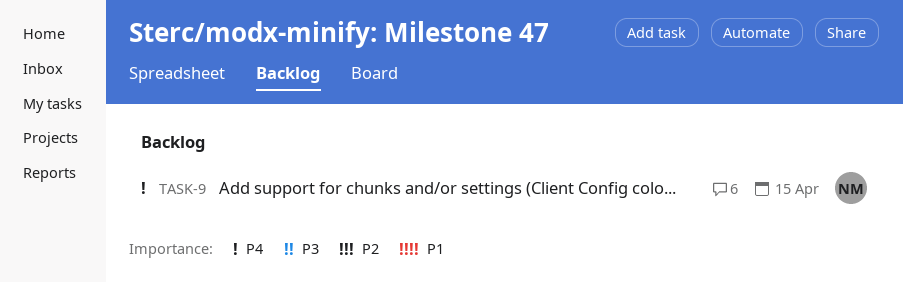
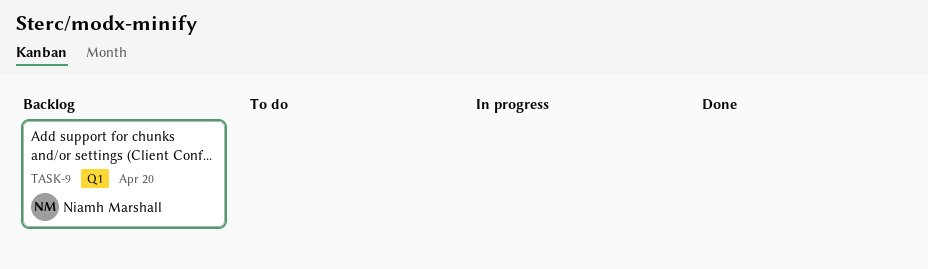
TASK-9, due: Apr 15 -> Apr 20

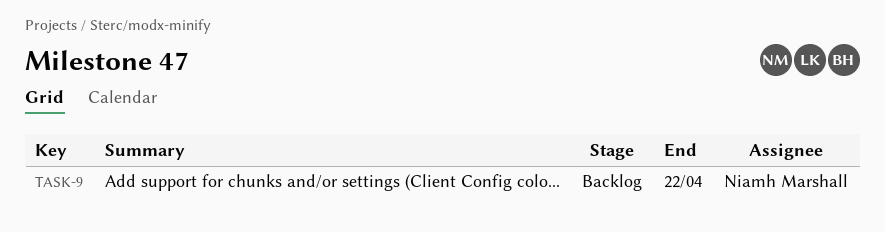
TASK-9, due: Apr 20 -> Apr 22

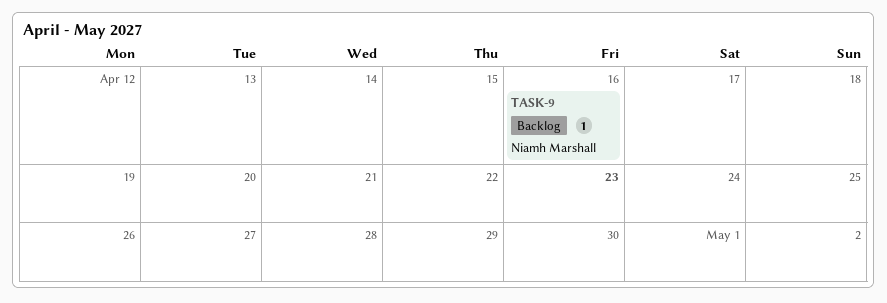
TASK-9, due: Apr 22 -> Apr 16

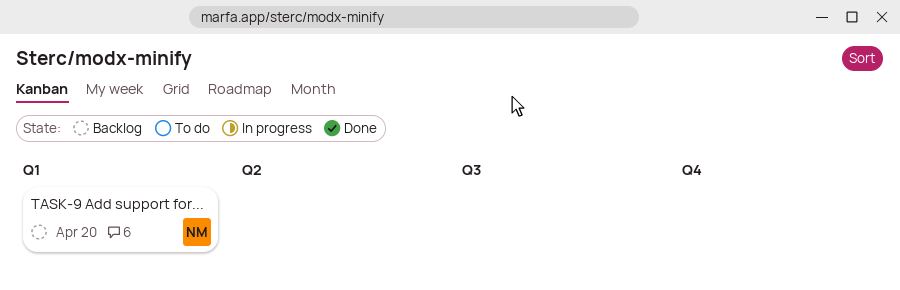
TASK-9, due: Apr 16 -> Apr 20

